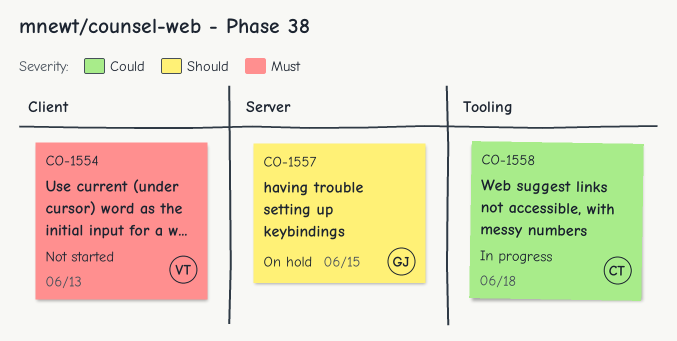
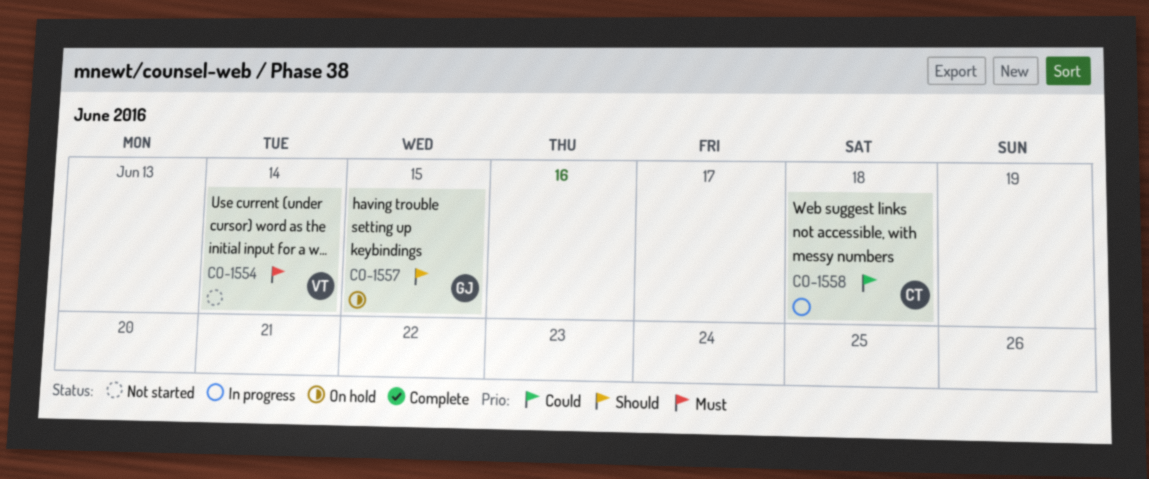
CO-1554, due: Jun 13 -> Jun 14

